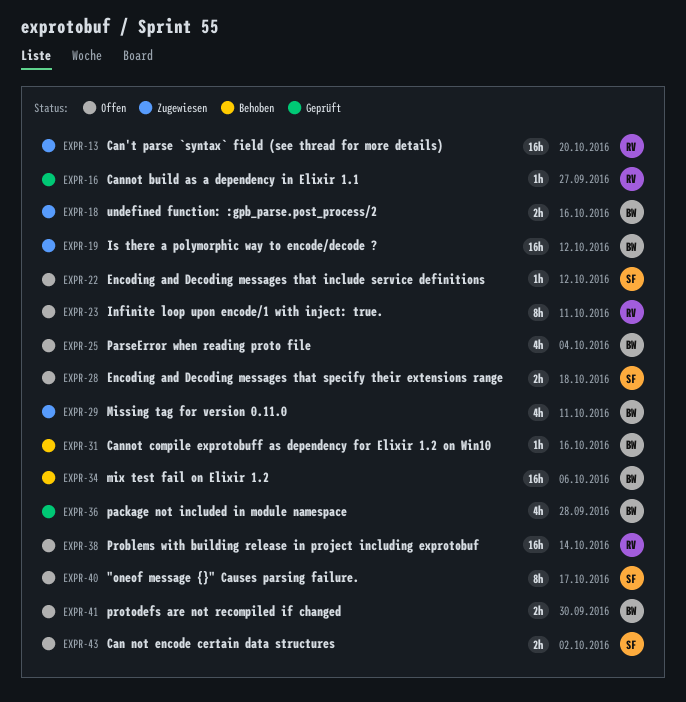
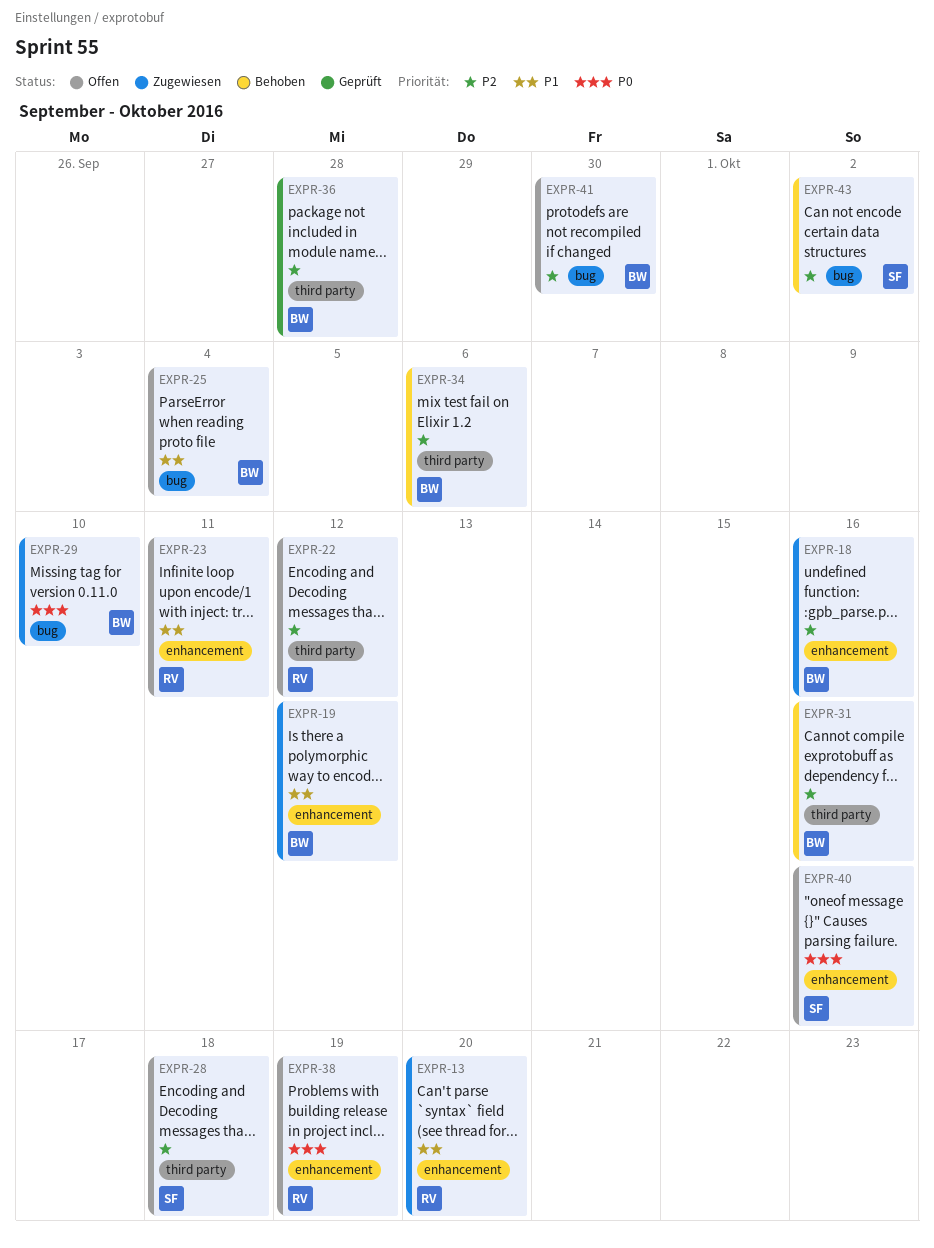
EXPR-16: present -> none
EXPR-22, owner: SF -> RV
EXPR-29, due: Oct 11 -> Oct 10
EXPR-38, due: Oct 14 -> Oct 19
EXPR-40, due: Oct 17 -> Oct 16
EXPR-43, status: Offen -> Behoben

